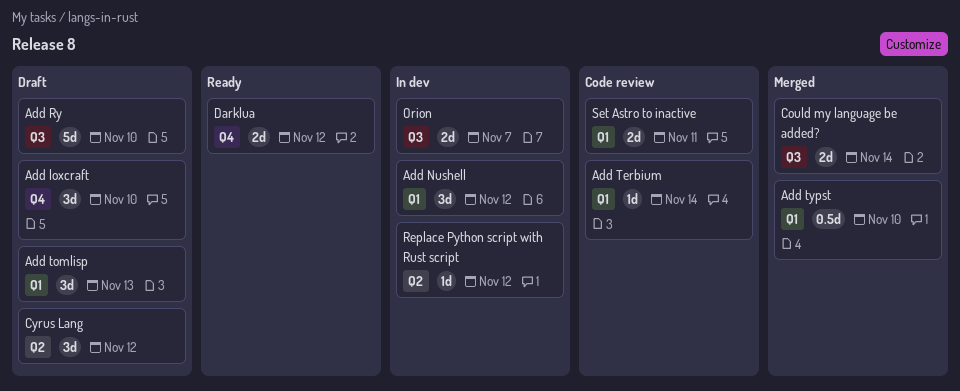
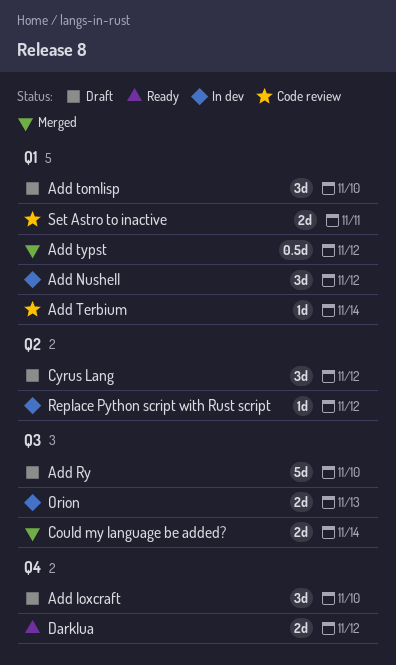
Add tomlisp, due: Nov 13 -> Nov 10
Add typst, due: Nov 10 -> Nov 12
Orion, due: Nov 7 -> Nov 13

